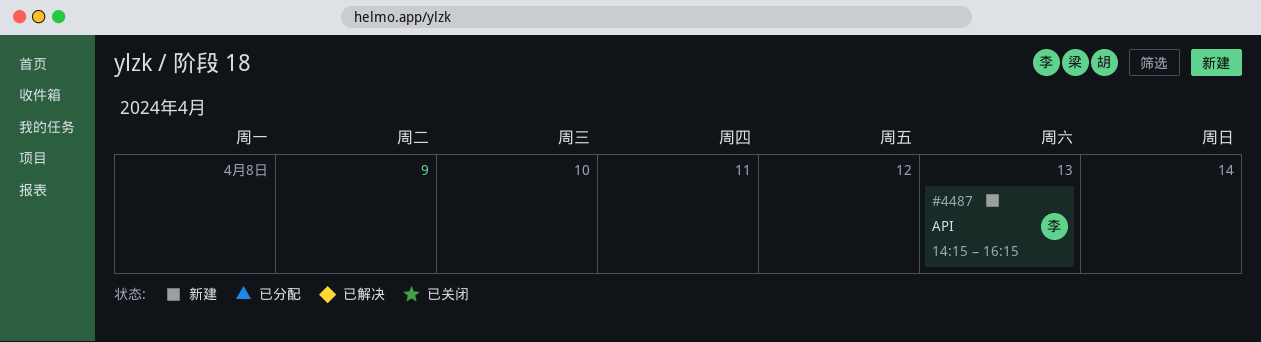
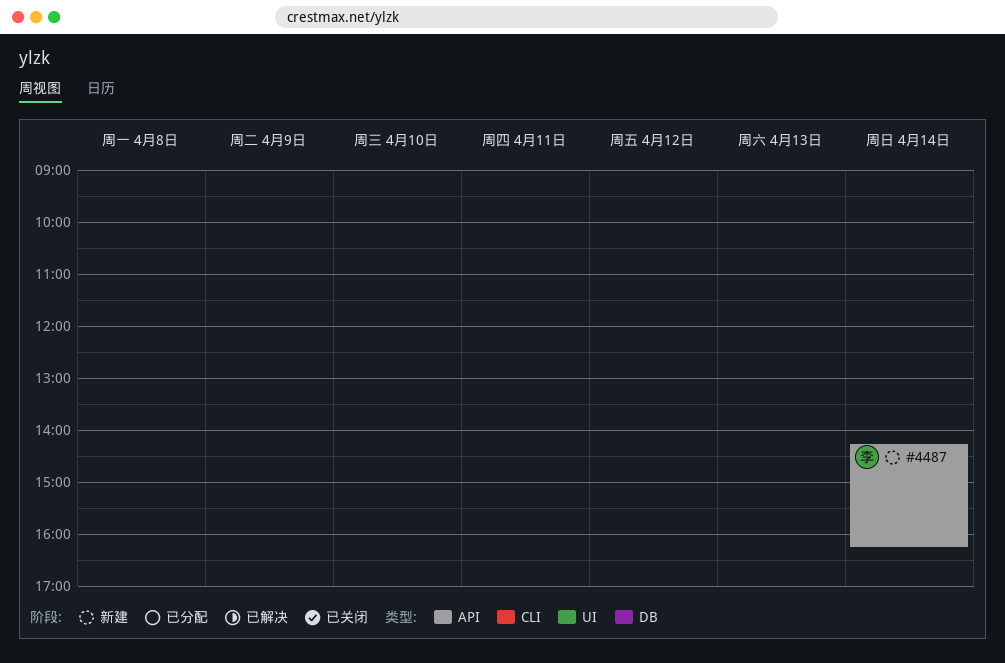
#4487, day: Apr 13 -> Apr 14

